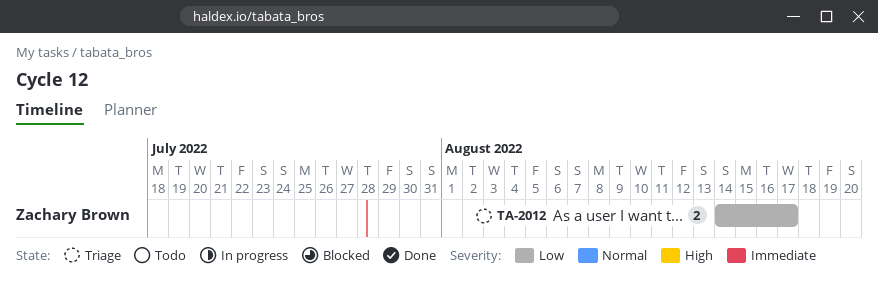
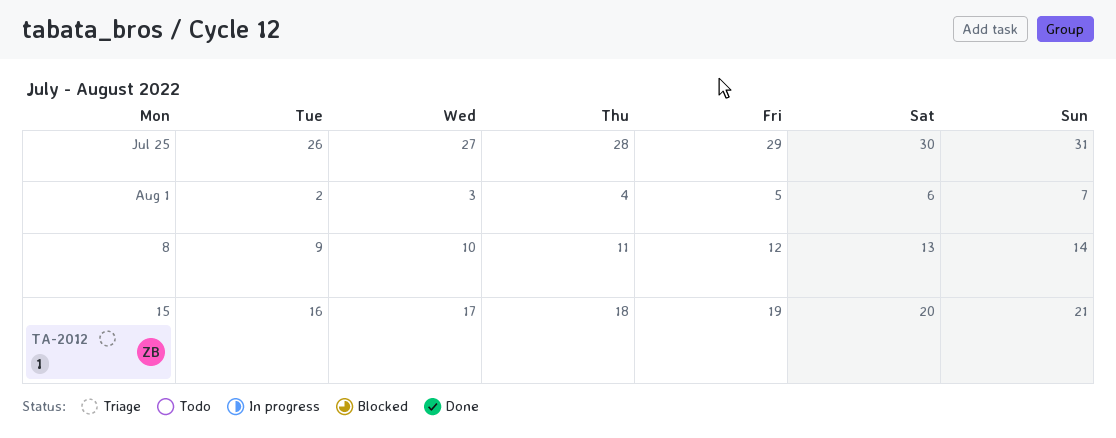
TA-2012, estimate: 2 -> 1
TA-2012, due: Aug 17 -> Aug 15

